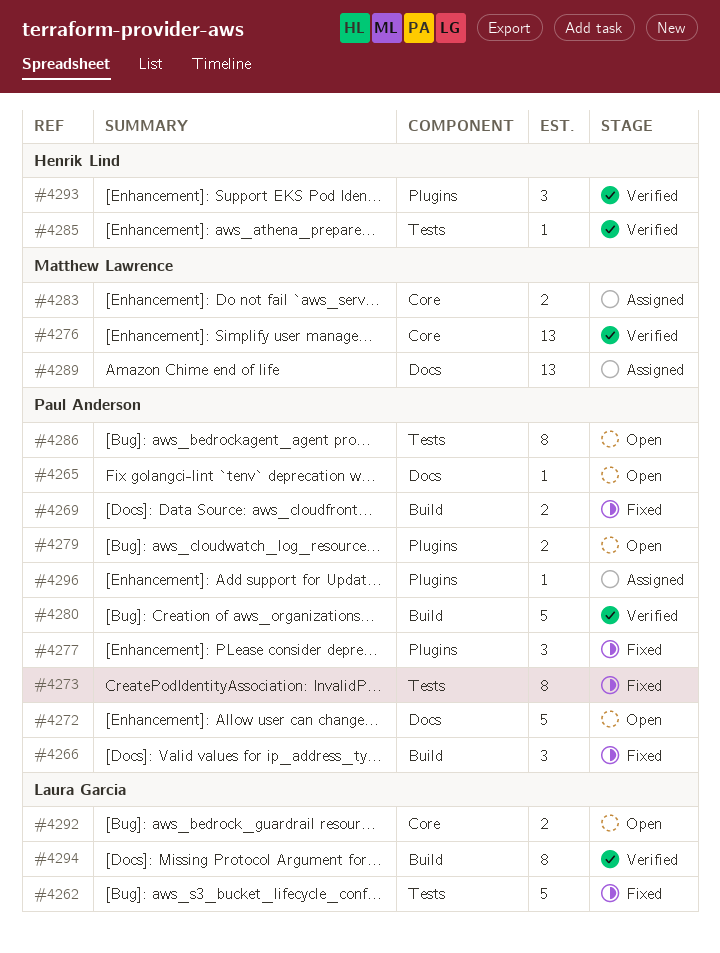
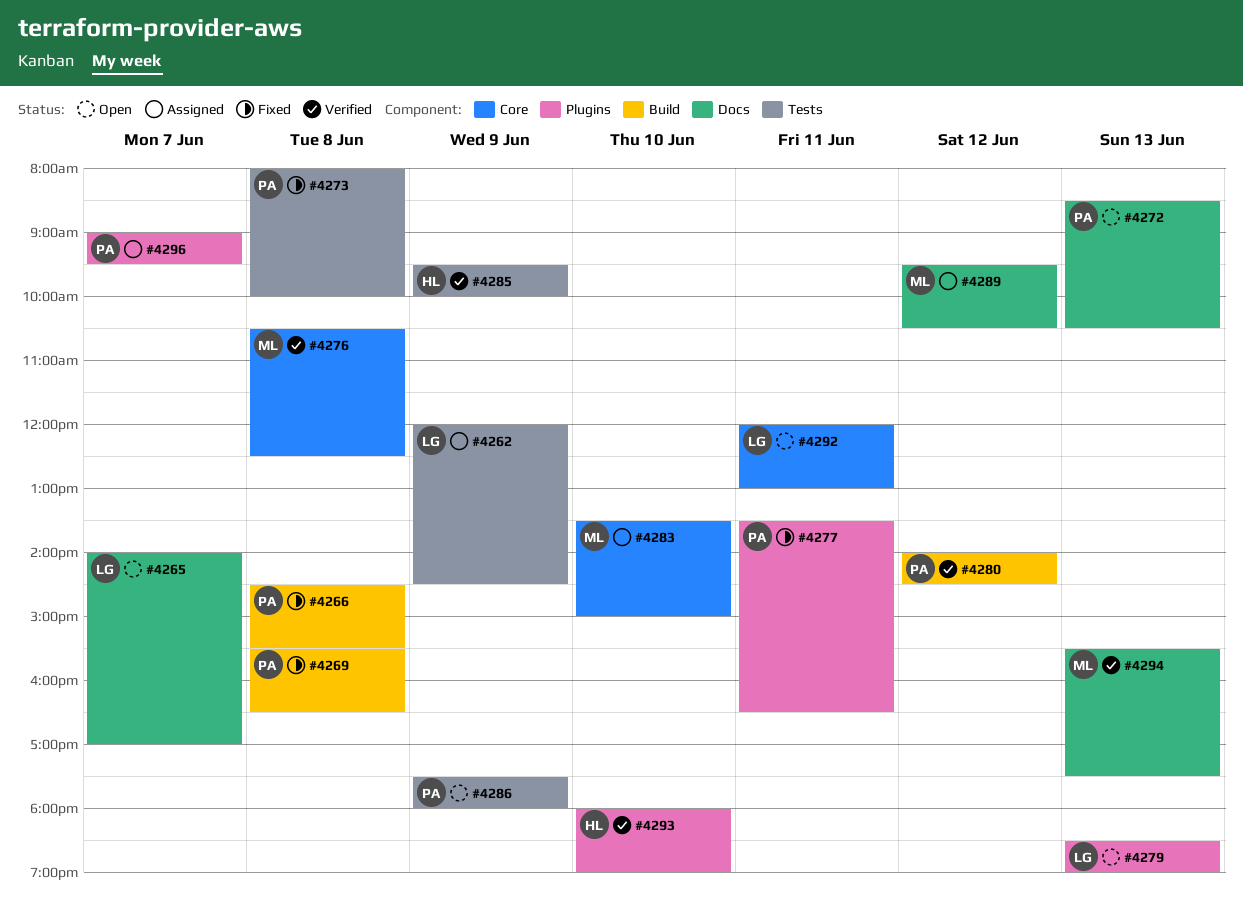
#4262, status: Fixed -> Assigned
#4265, owner: Paul Anderson -> Laura Garcia
#4279, owner: Paul Anderson -> Laura Garcia
#4294, owner: Laura Garcia -> Matthew Lawrence
#4294, label: Build -> Docs

